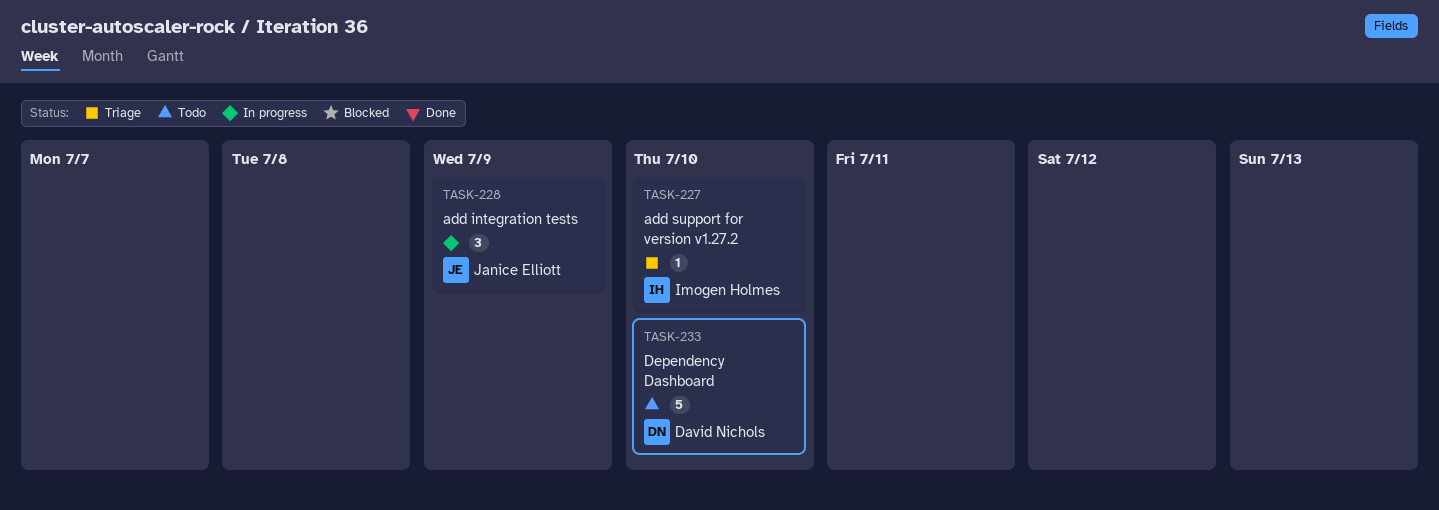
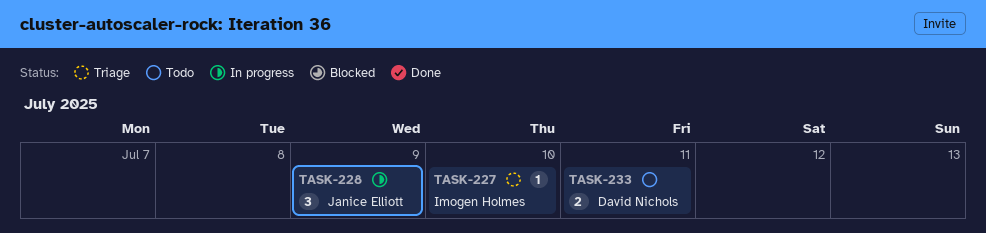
TASK-233, estimate: 5 -> 2
TASK-233, due: Jul 10 -> Jul 11

